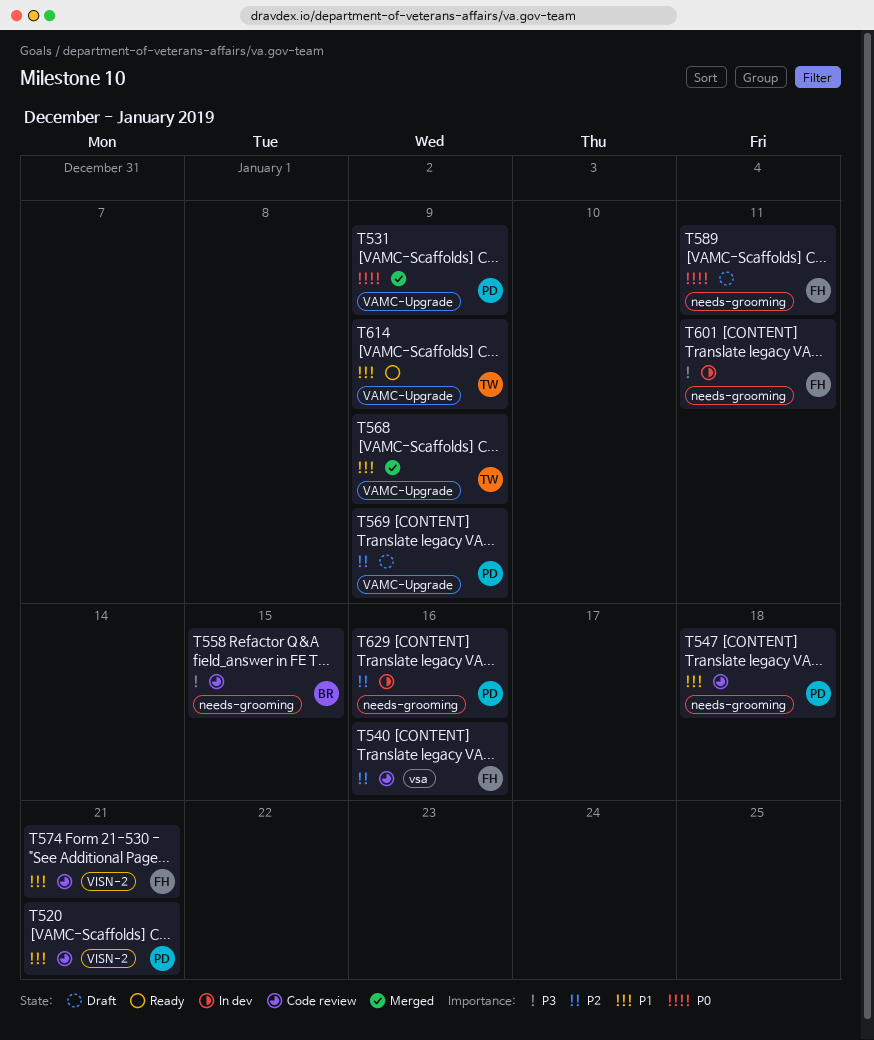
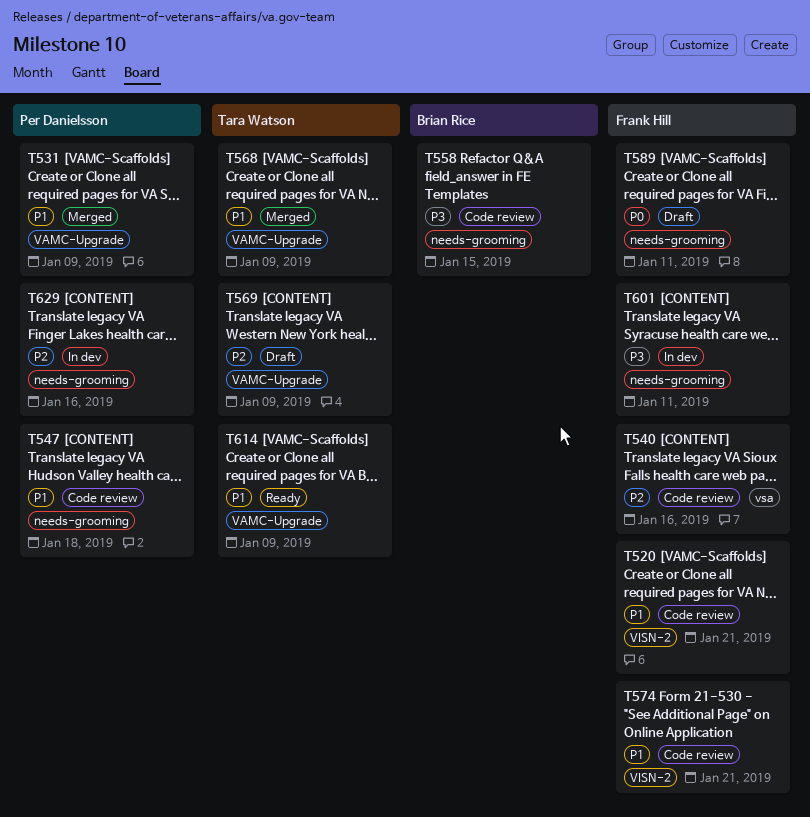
T520, owner: Per Danielsson -> Frank Hill
T531, priority: P0 -> P1
T569, owner: Per Danielsson -> Tara Watson

